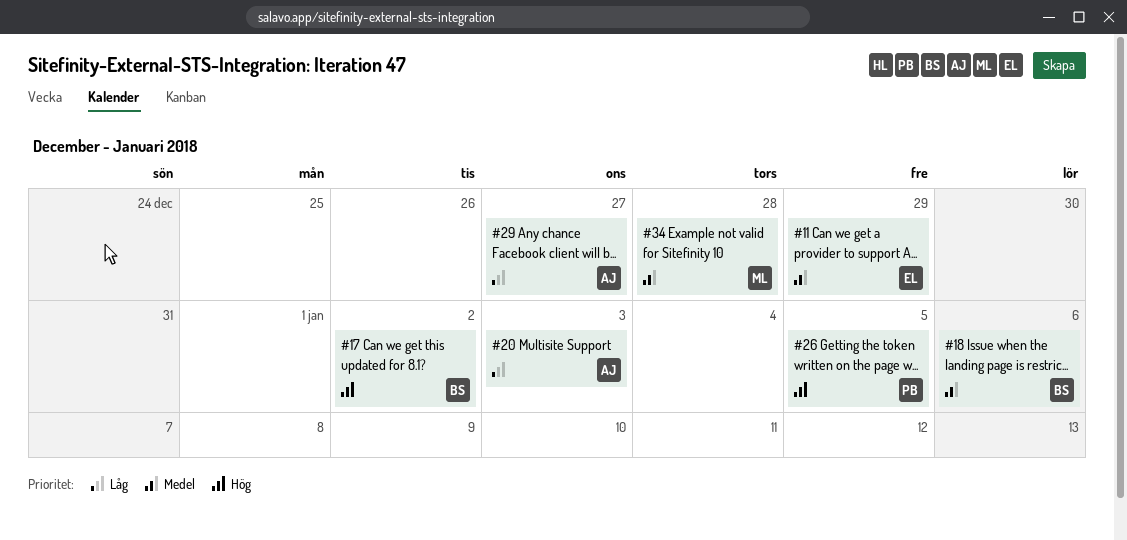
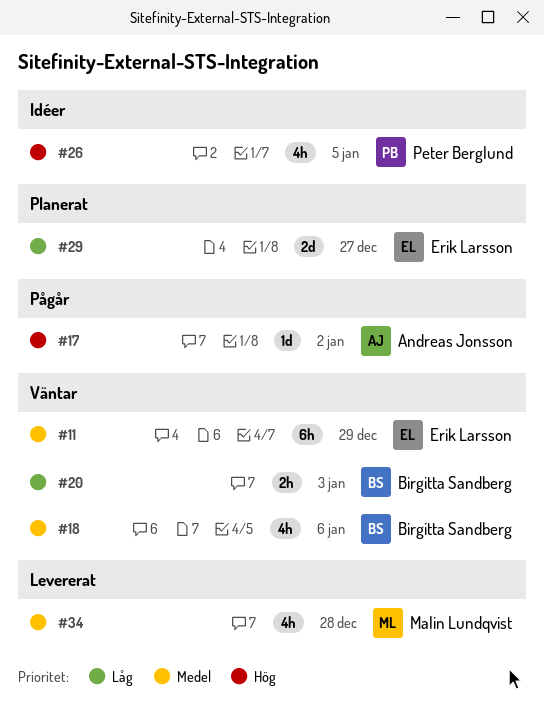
#17, owner: Birgitta Sandberg -> Andreas Jonsson
#20, owner: Andreas Jonsson -> Birgitta Sandberg
#29, owner: Andreas Jonsson -> Erik Larsson

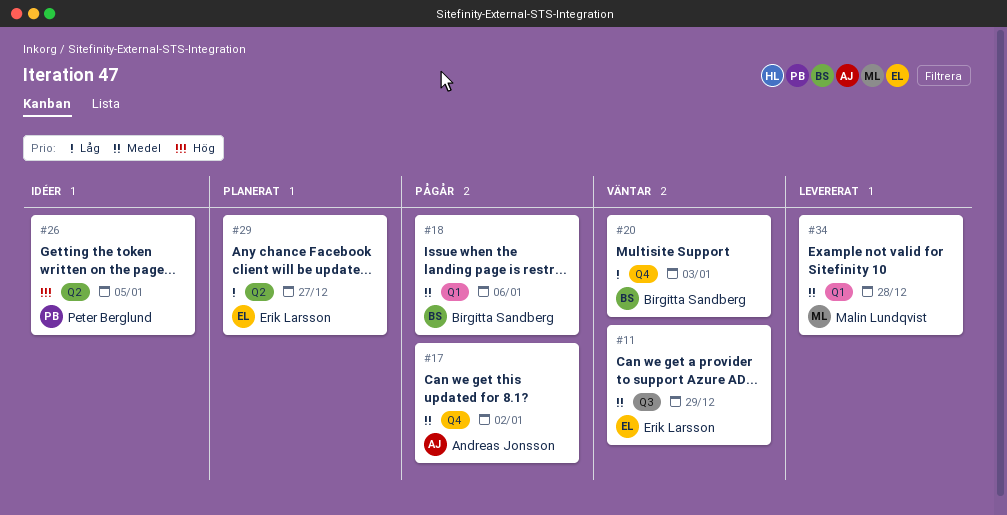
#17, priority: Hög -> Medel
#18, status: Väntar -> Pågår

